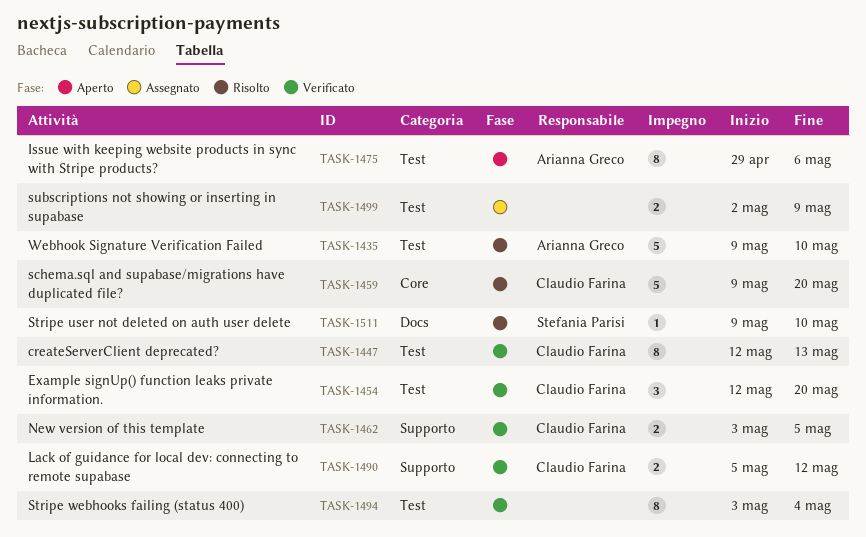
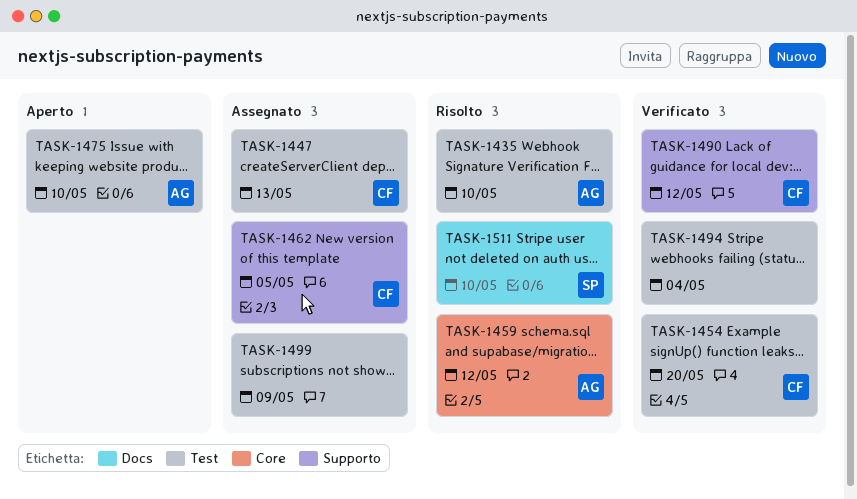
TASK-1447, status: Verificato -> Assegnato
TASK-1459, owner: Claudio Farina -> Arianna Greco
TASK-1459, due: May 20 -> May 12
TASK-1462, status: Verificato -> Assegnato
TASK-1475, due: May 6 -> May 10

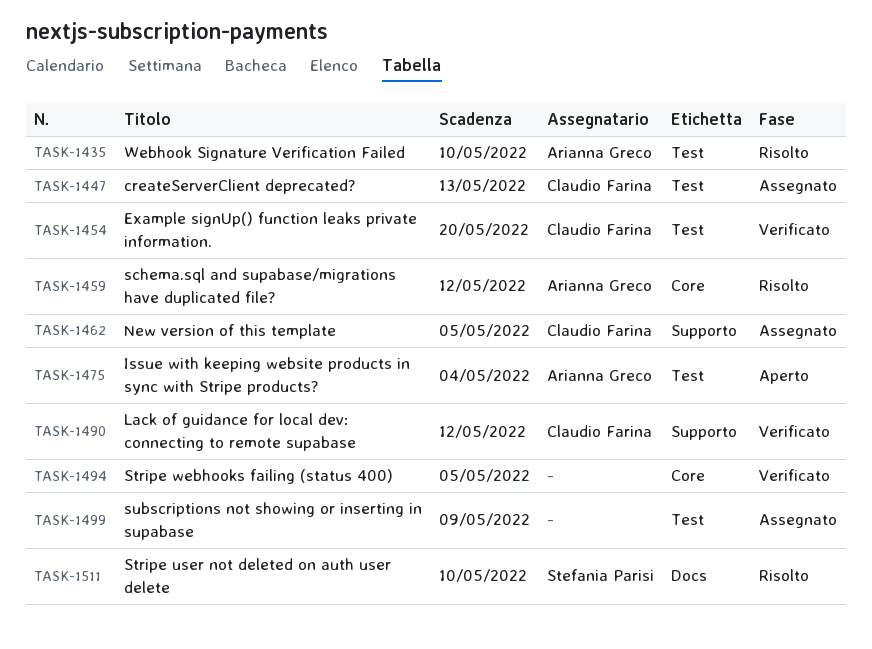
TASK-1475, due: May 10 -> May 4
TASK-1494, label: Test -> Core
TASK-1494, due: May 4 -> May 5

